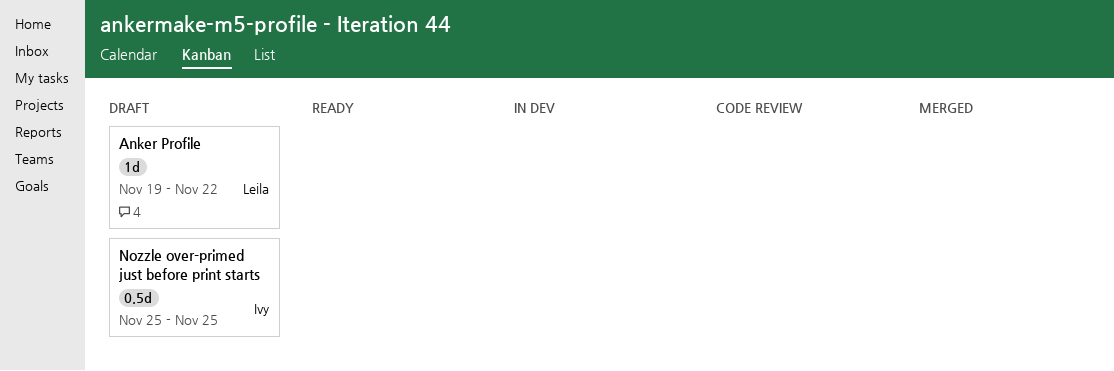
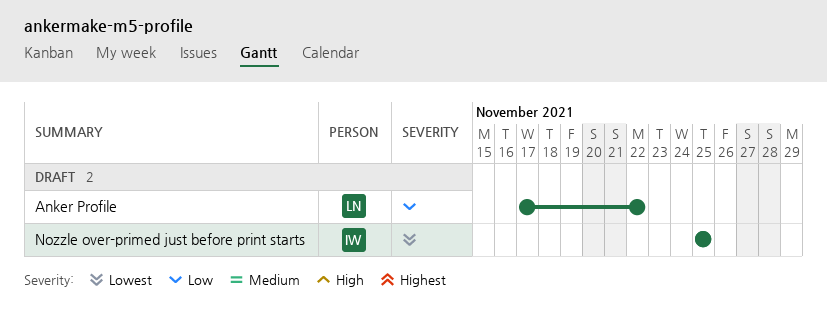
Anker Profile, start: Nov 19 -> Nov 17

